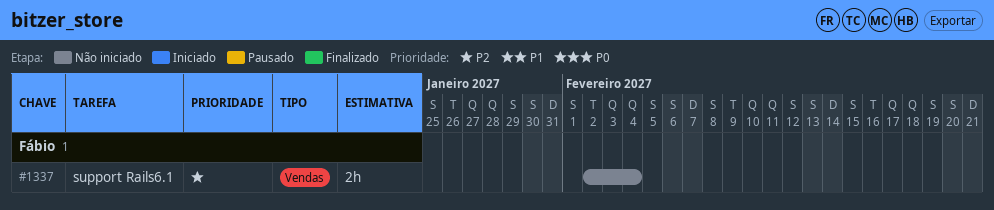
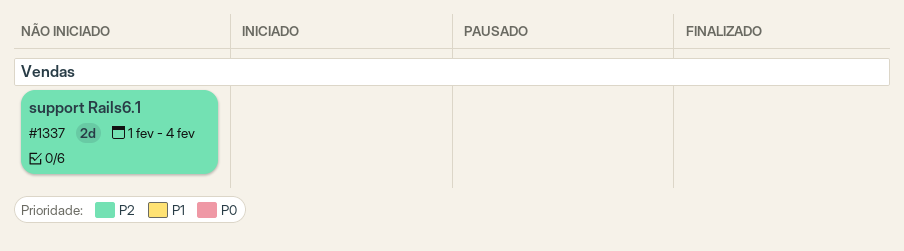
#1337, estimate: 2h -> 2d
#1337, start: Feb 2 -> Feb 1

